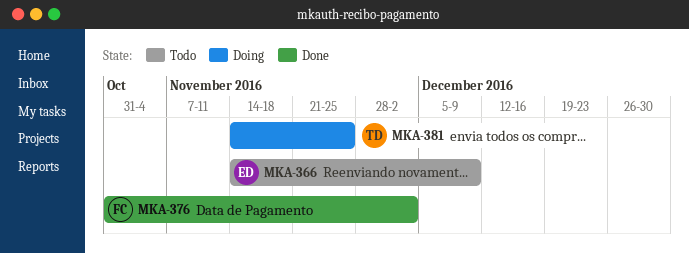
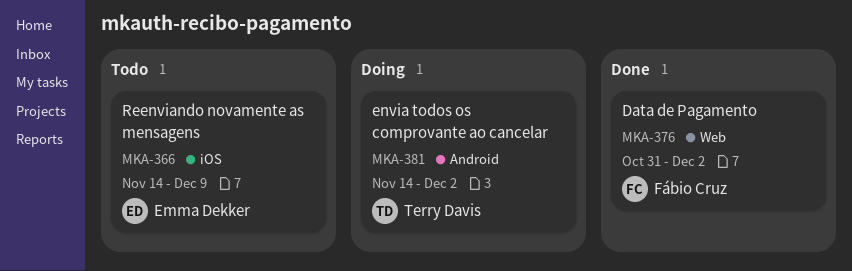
MKA-381, due: Nov 25 -> Dec 2

